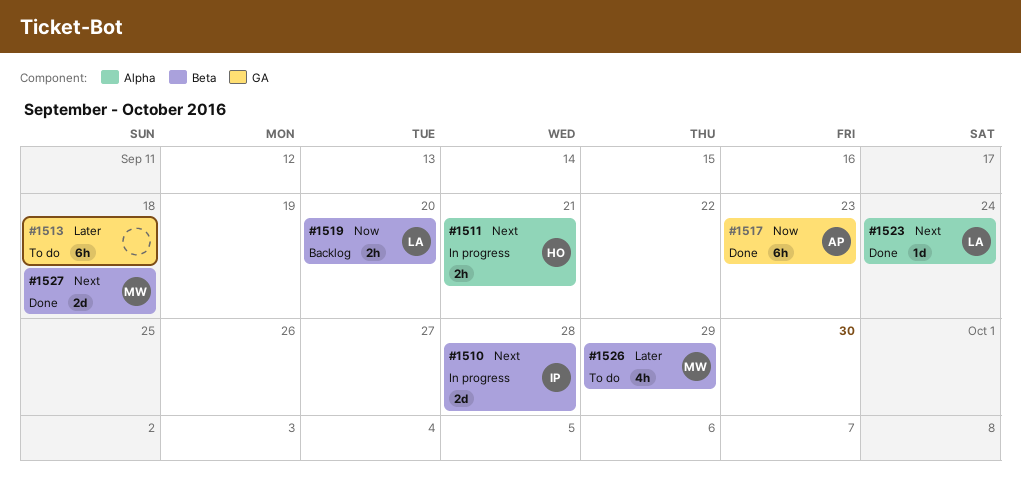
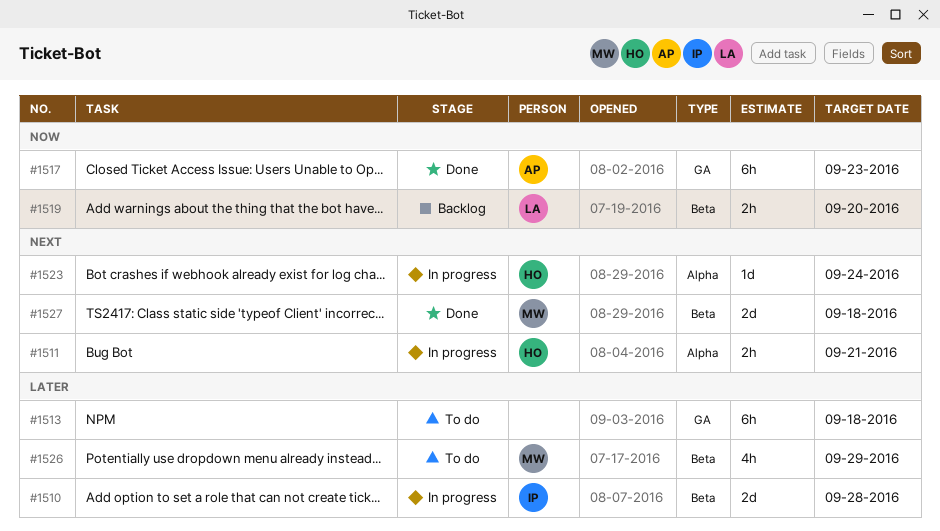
#1510, priority: Next -> Later
#1523, status: Done -> In progress
#1523, owner: LA -> HO

